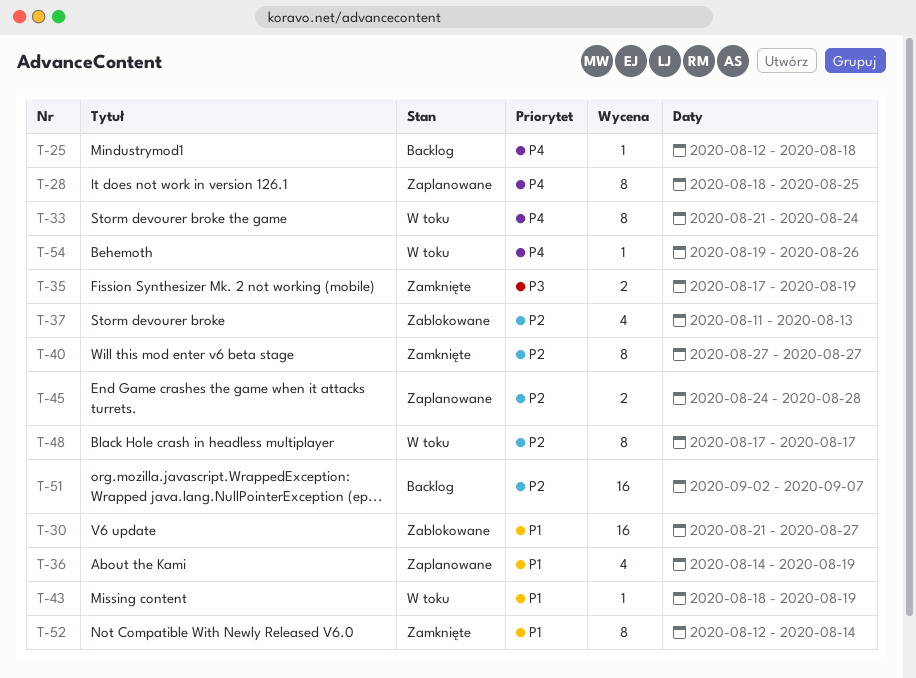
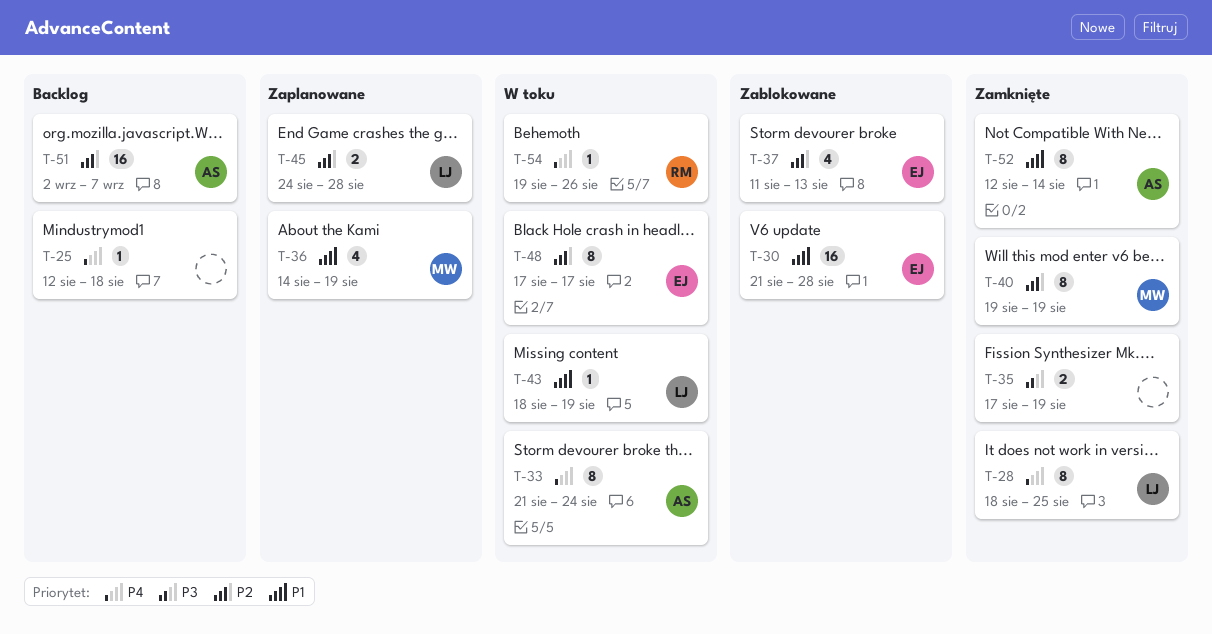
T-28, status: Zaplanowane -> Zamknięte
T-30, due: Aug 27 -> Aug 28
T-40, start: Aug 27 -> Aug 19
T-40, due: Aug 27 -> Aug 19

